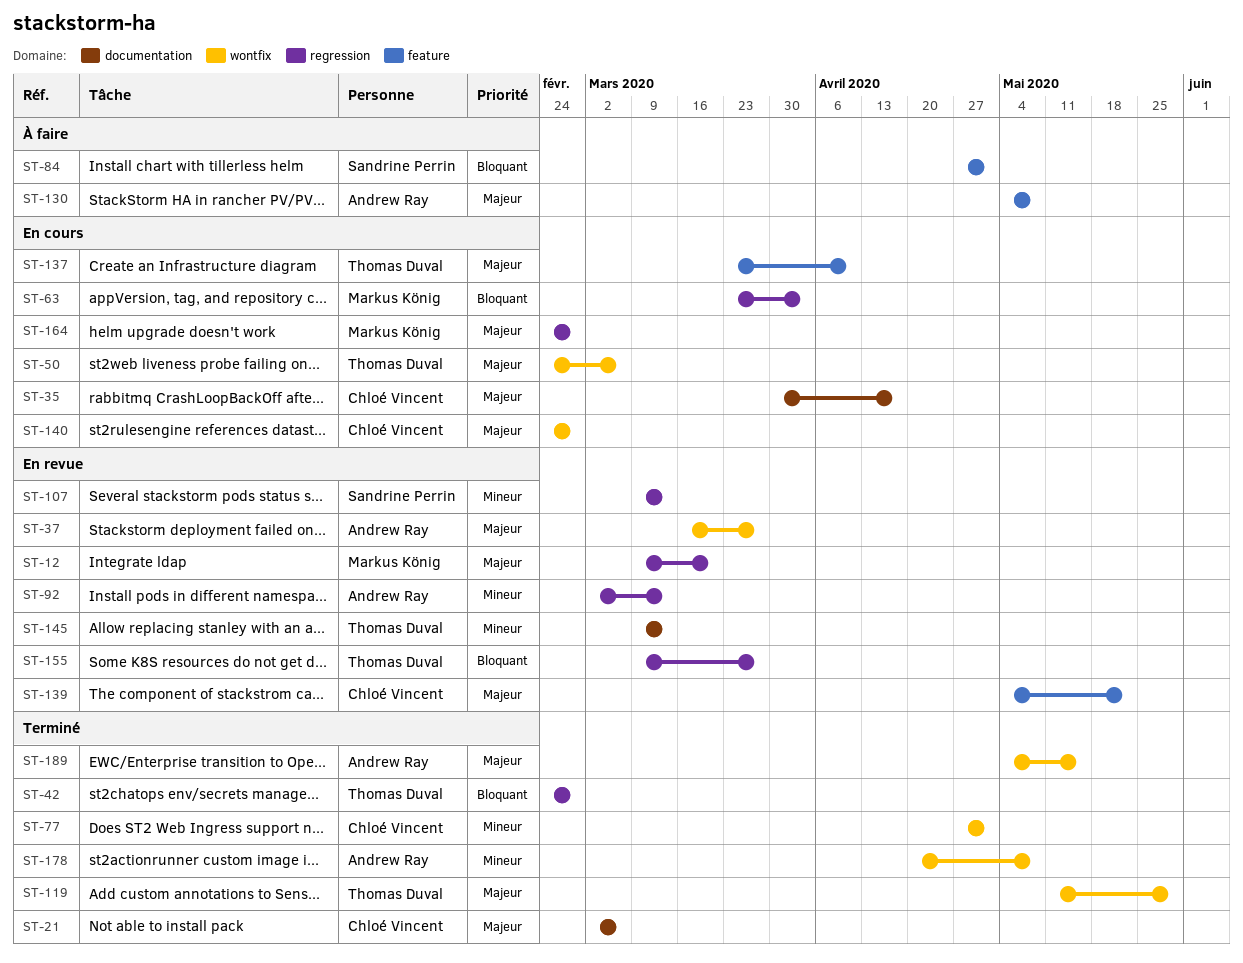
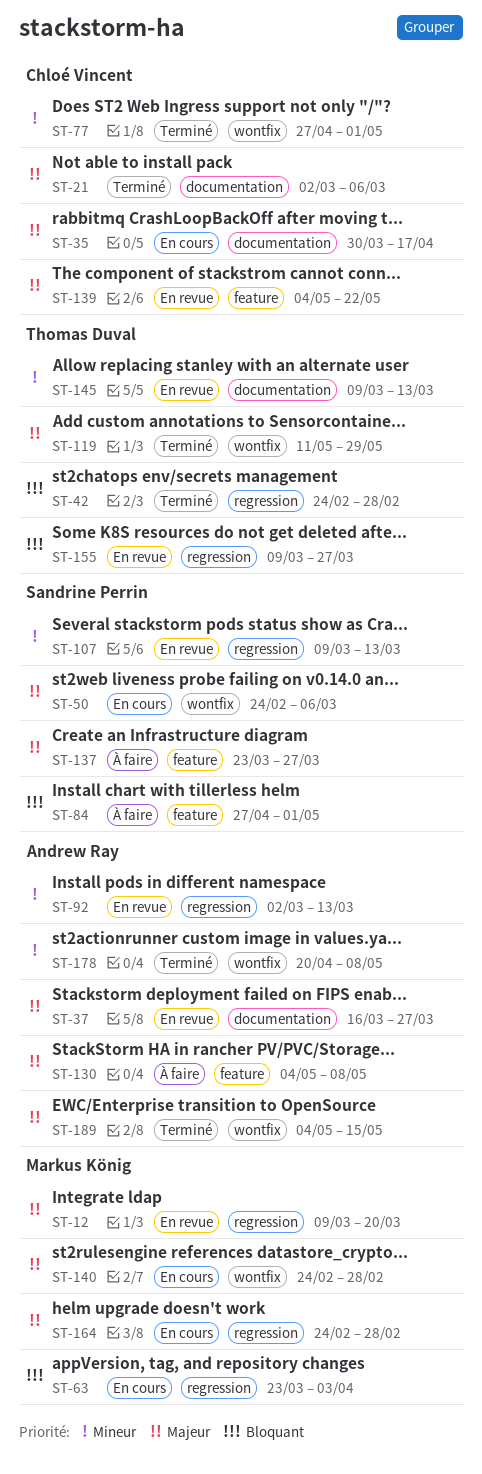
ST-37, label: wontfix -> documentation
ST-50, owner: Thomas Duval -> Sandrine Perrin
ST-137, status: En cours -> À faire
ST-137, owner: Thomas Duval -> Sandrine Perrin
ST-137, due: Apr 10 -> Mar 27
ST-140, owner: Chloé Vincent -> Markus König

